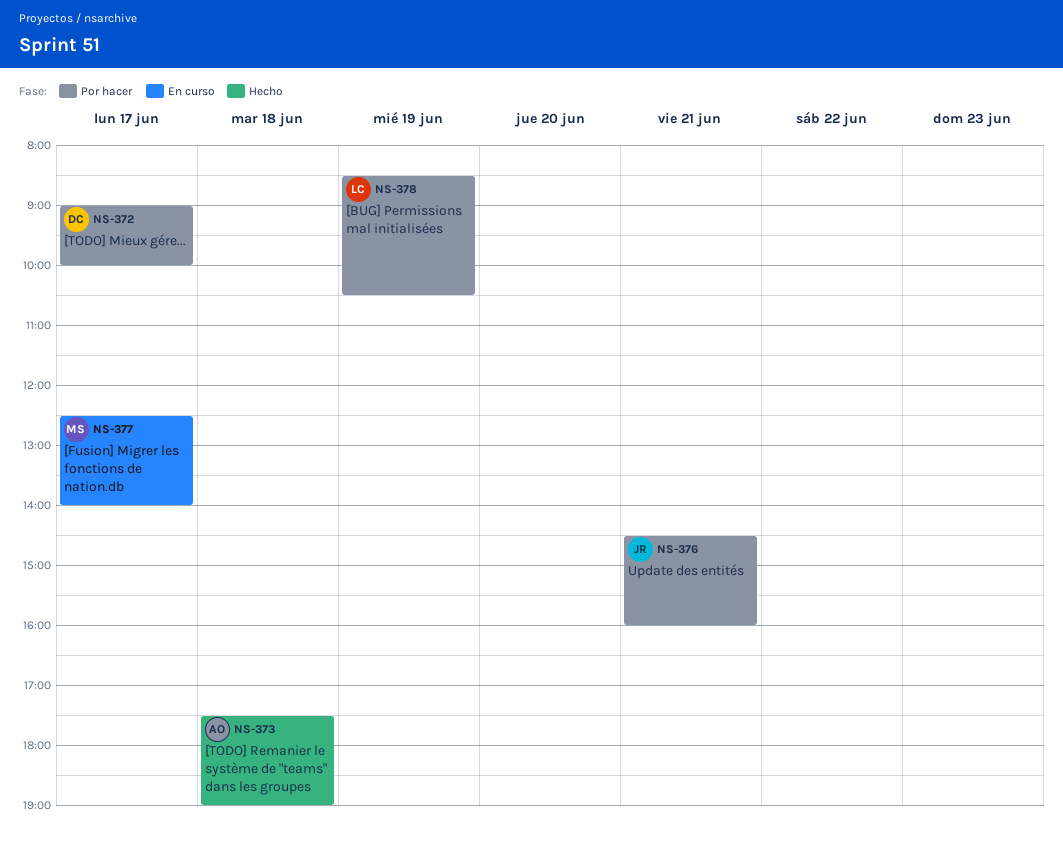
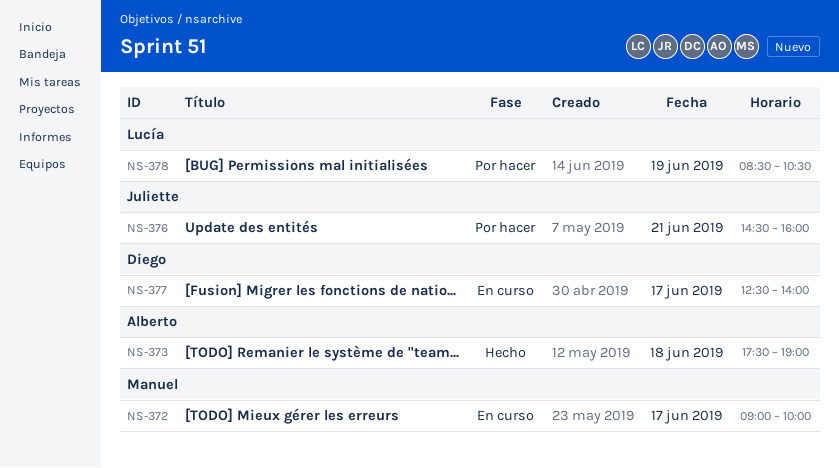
NS-372, status: Por hacer -> En curso
NS-372, owner: Diego -> Manuel
NS-377, owner: Manuel -> Diego

